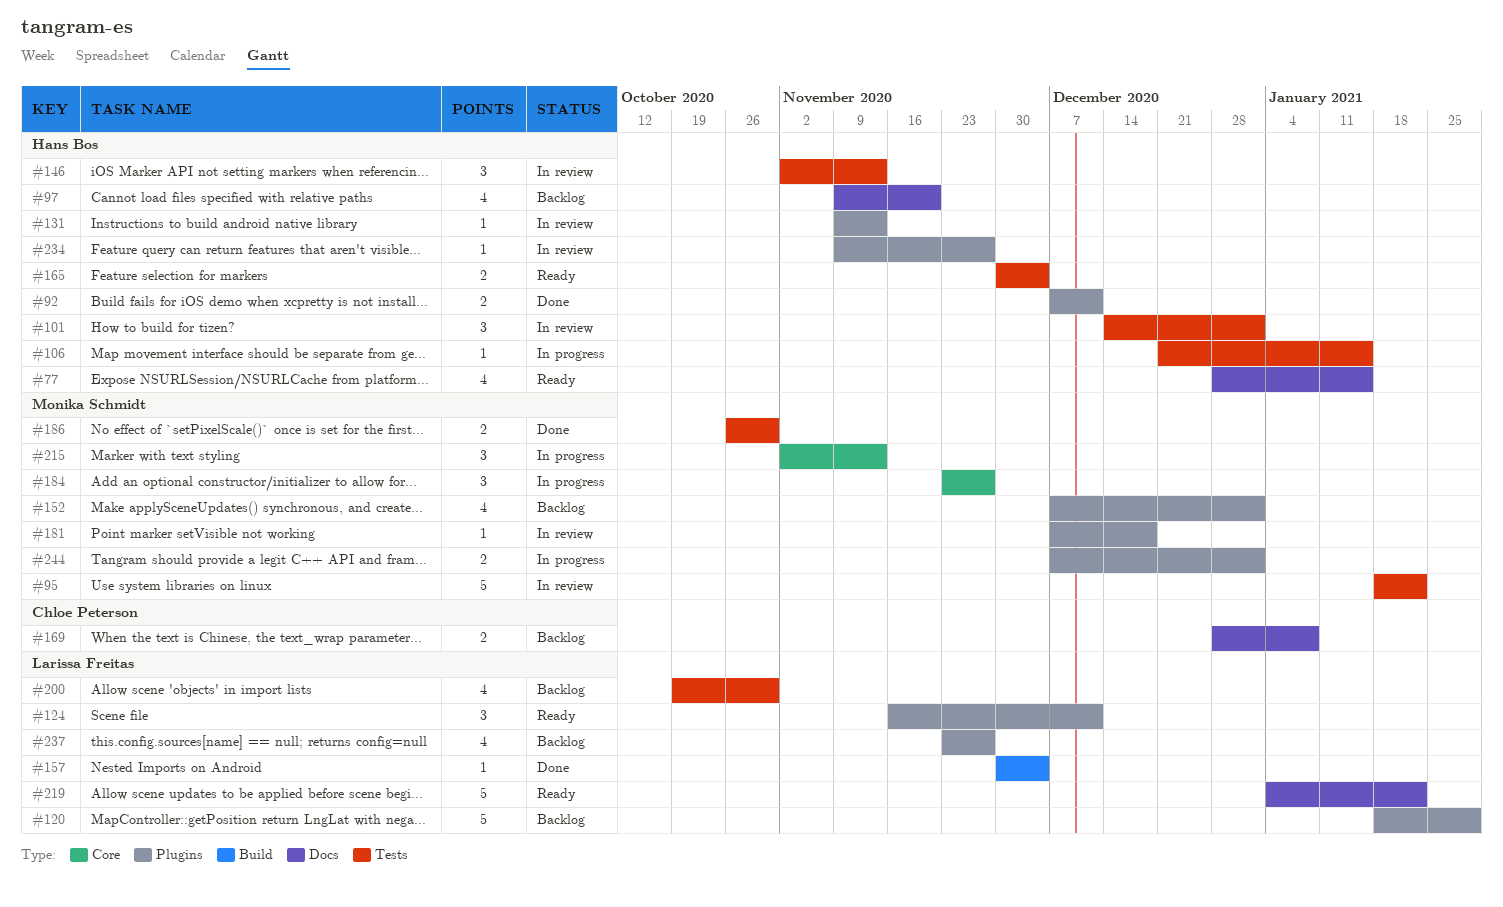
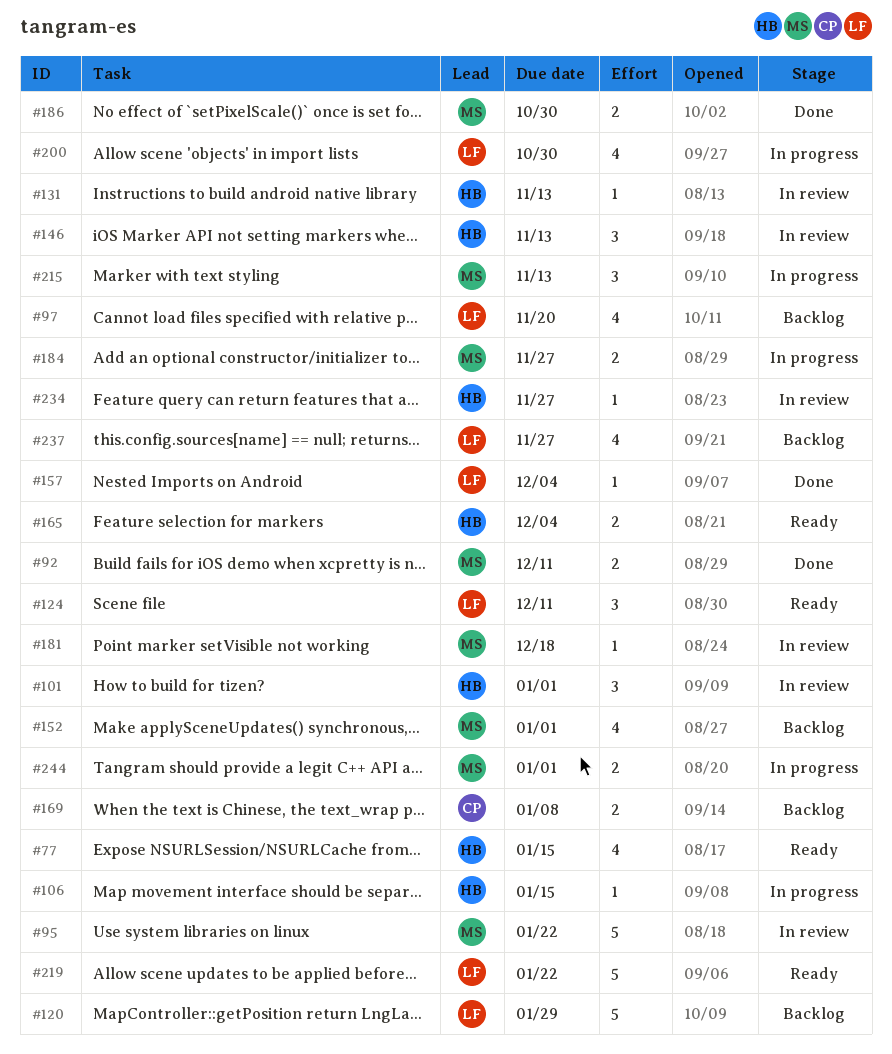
#92, owner: Hans Bos -> Monika Schmidt
#97, owner: Hans Bos -> Larissa Freitas
#184, estimate: 3 -> 2
#200, status: Backlog -> In progress

